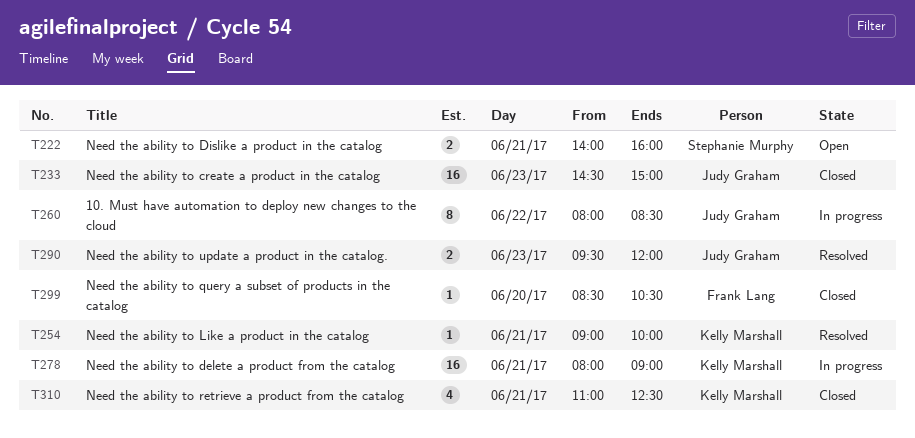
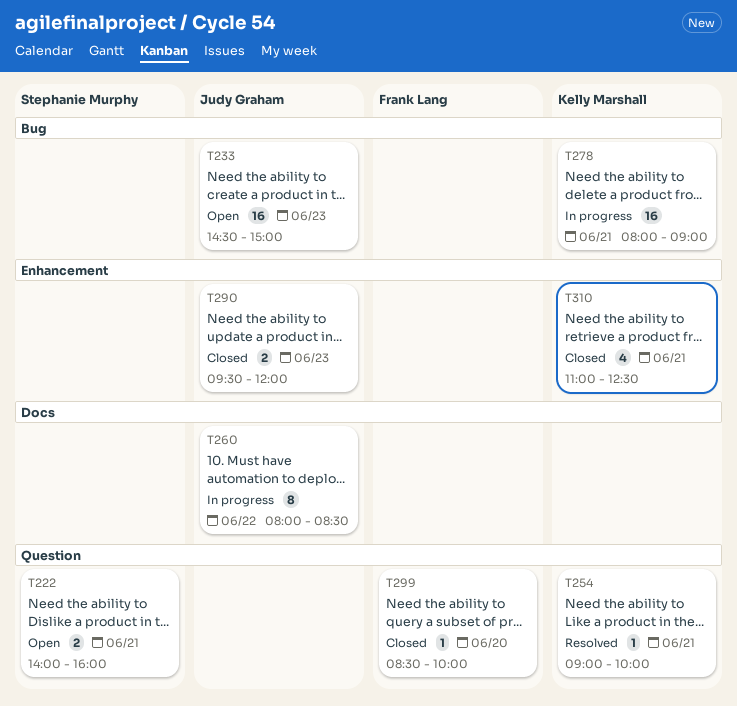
T233, status: Closed -> Open
T290, status: Resolved -> Closed
T299, ends: 10:30 -> 10:00

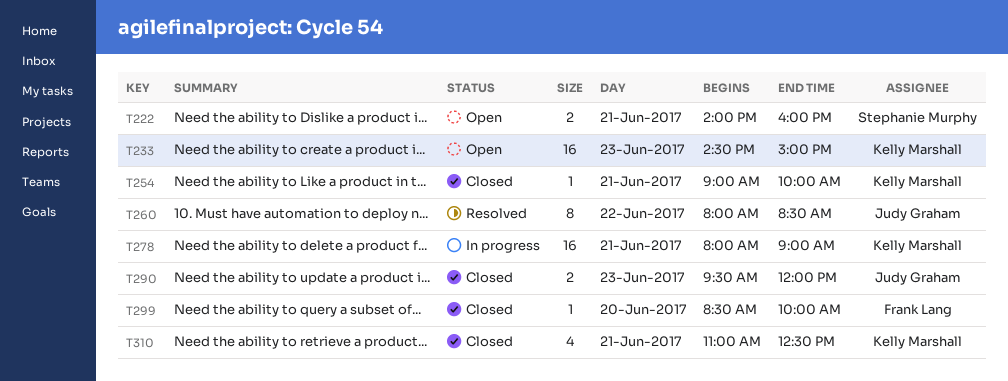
T233, owner: Judy Graham -> Kelly Marshall
T254, status: Resolved -> Closed
T260, status: In progress -> Resolved

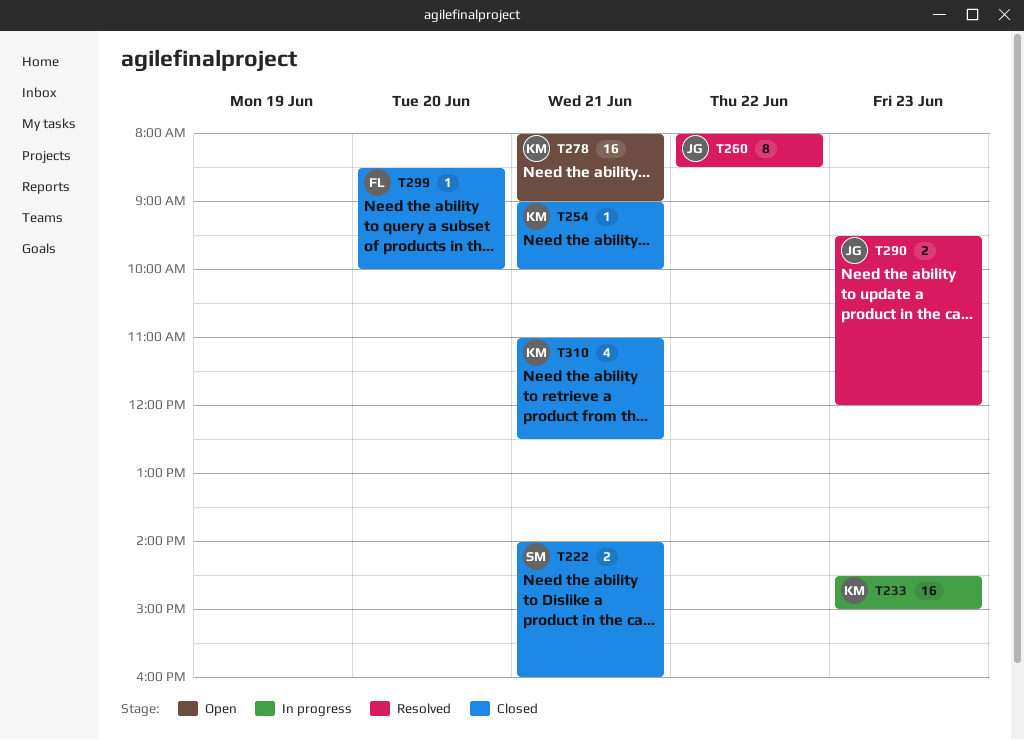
T222, status: Open -> Closed
T233, status: Open -> In progress
T278, status: In progress -> Open
T290, status: Closed -> Resolved

